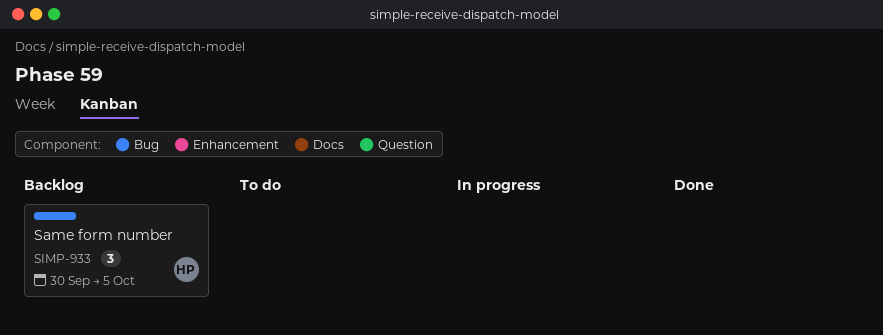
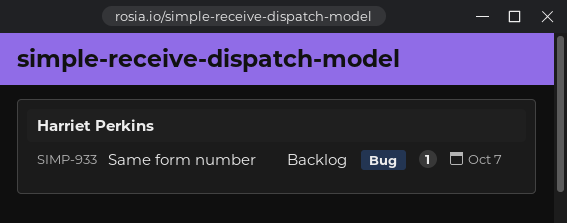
SIMP-933, estimate: 3 -> 1
SIMP-933, due: Oct 5 -> Oct 7

